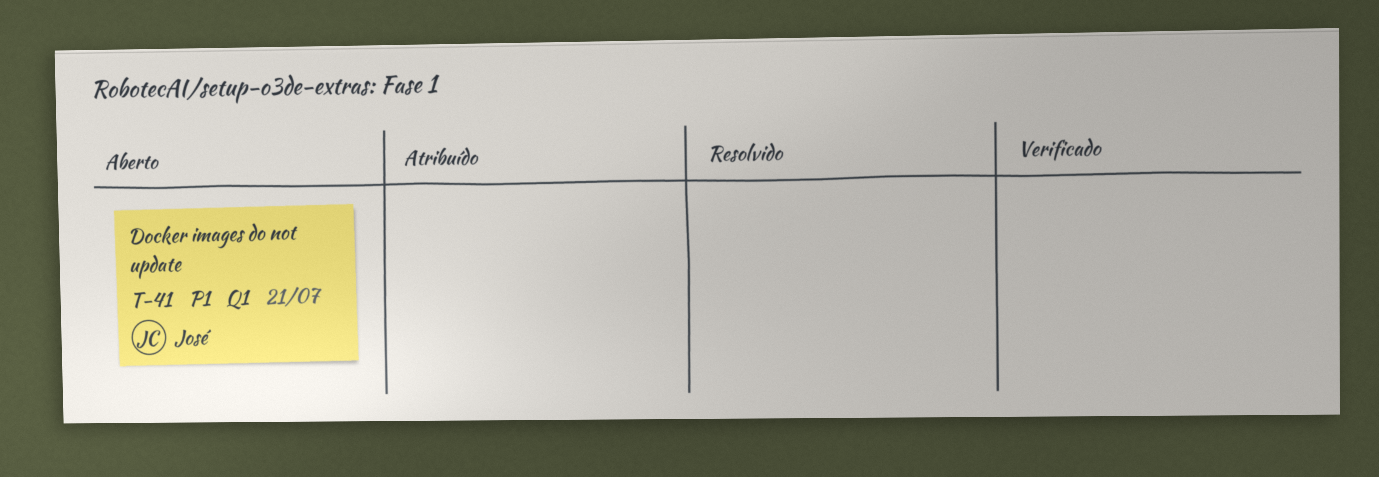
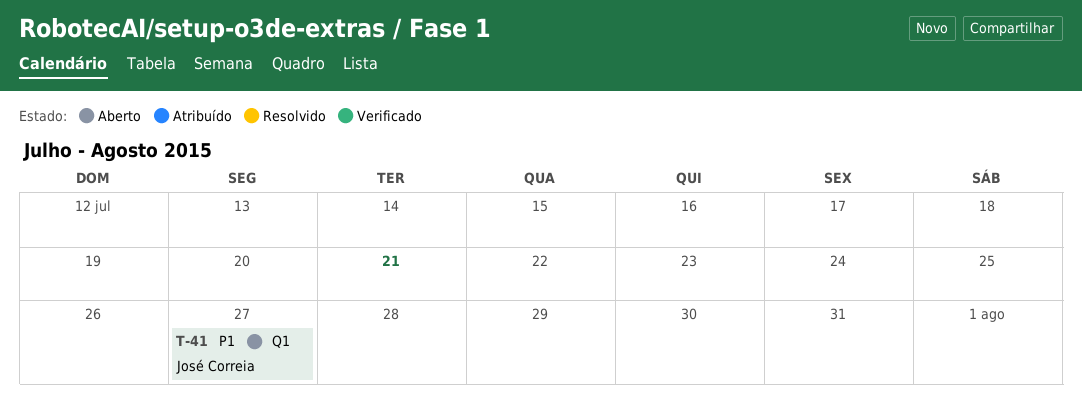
T-41, due: Jul 21 -> Jul 27

